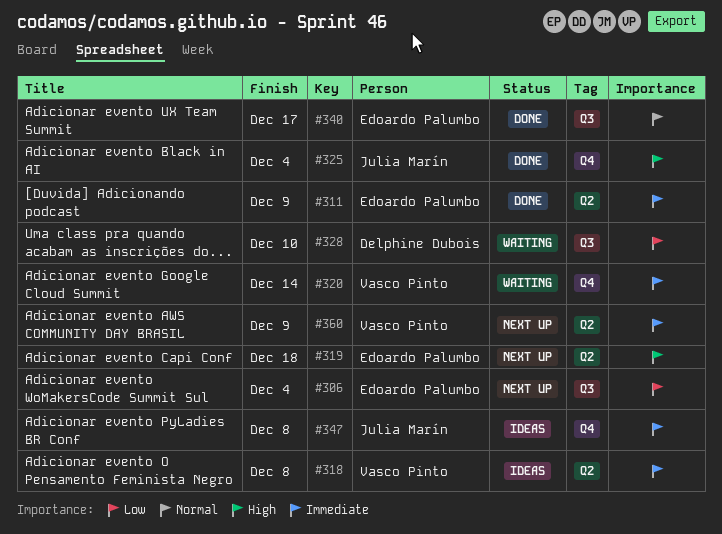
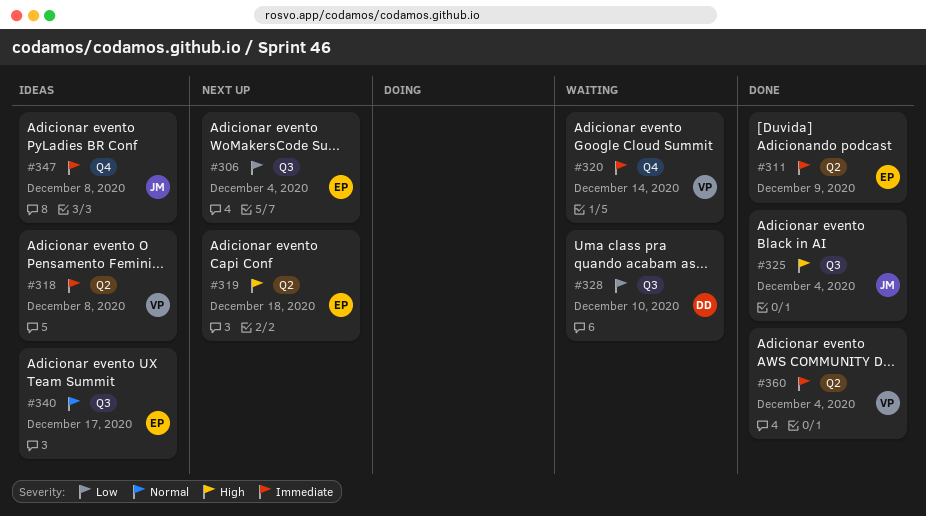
#325, label: Q4 -> Q3
#340, status: Done -> Ideas
#360, status: Next up -> Done
#360, due: Dec 9 -> Dec 4

